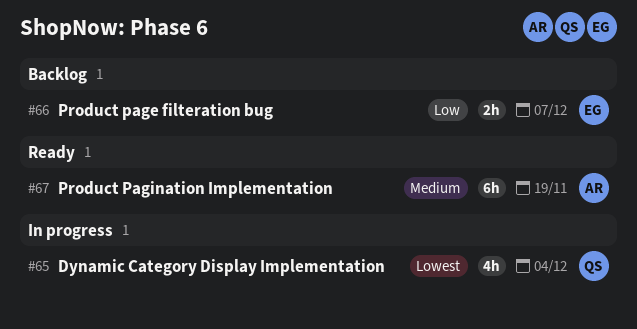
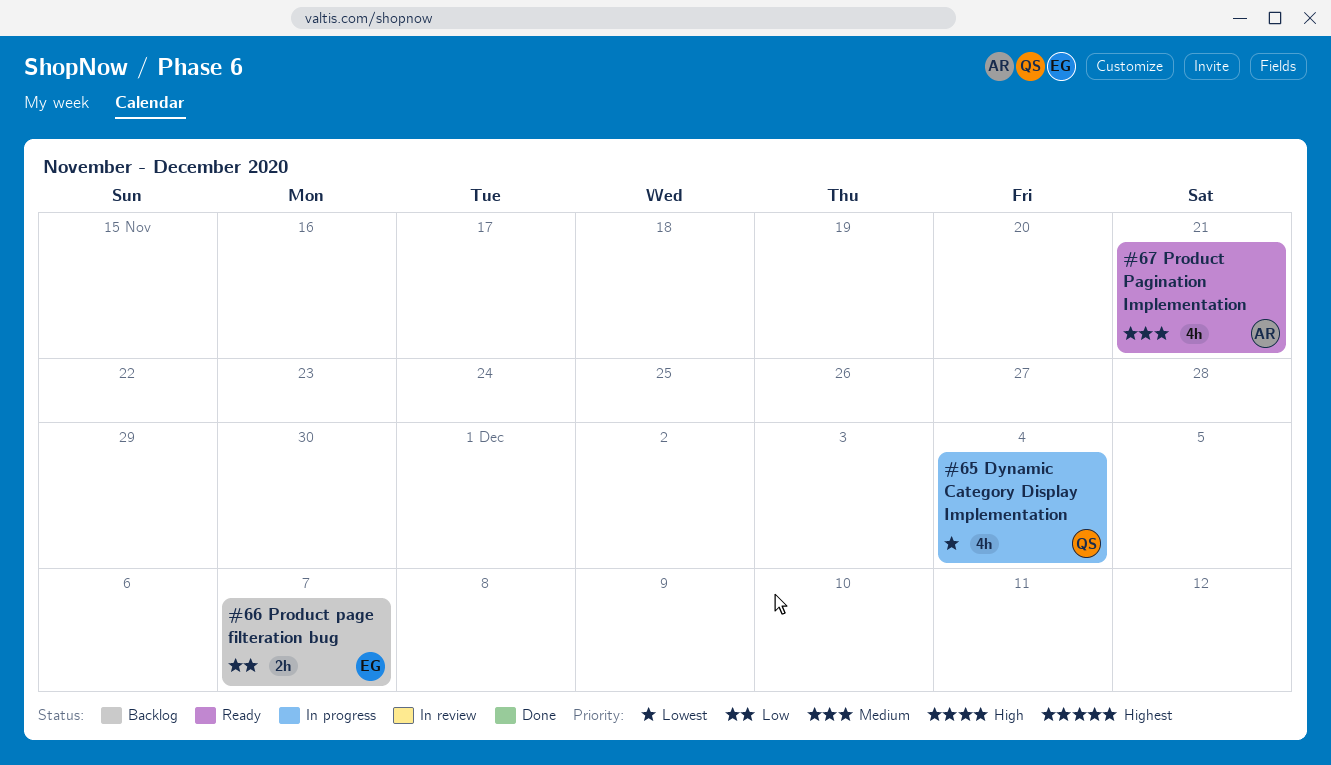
#67, estimate: 6h -> 4h
#67, due: Nov 19 -> Nov 21

